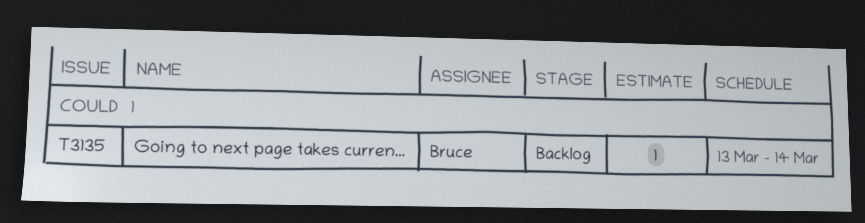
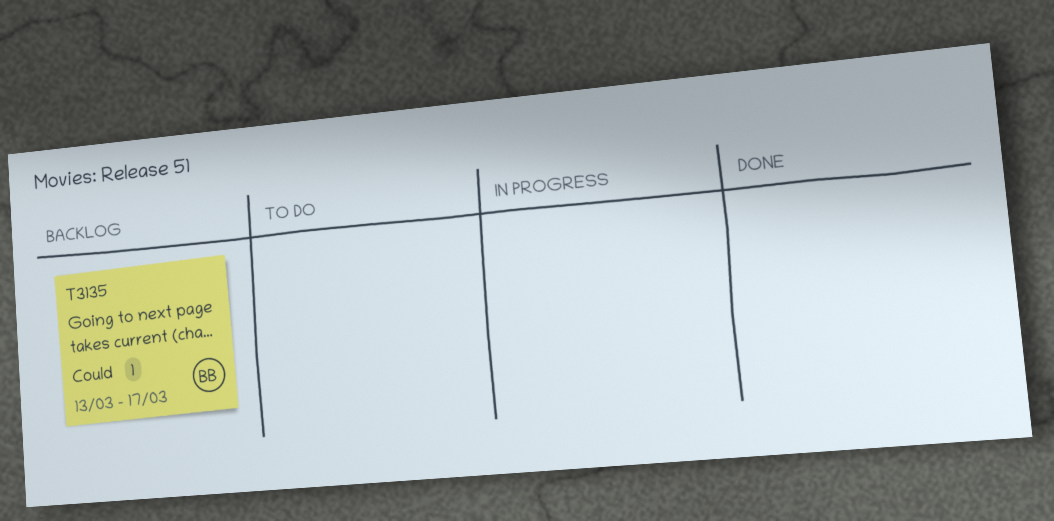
T3135, due: Mar 14 -> Mar 17

